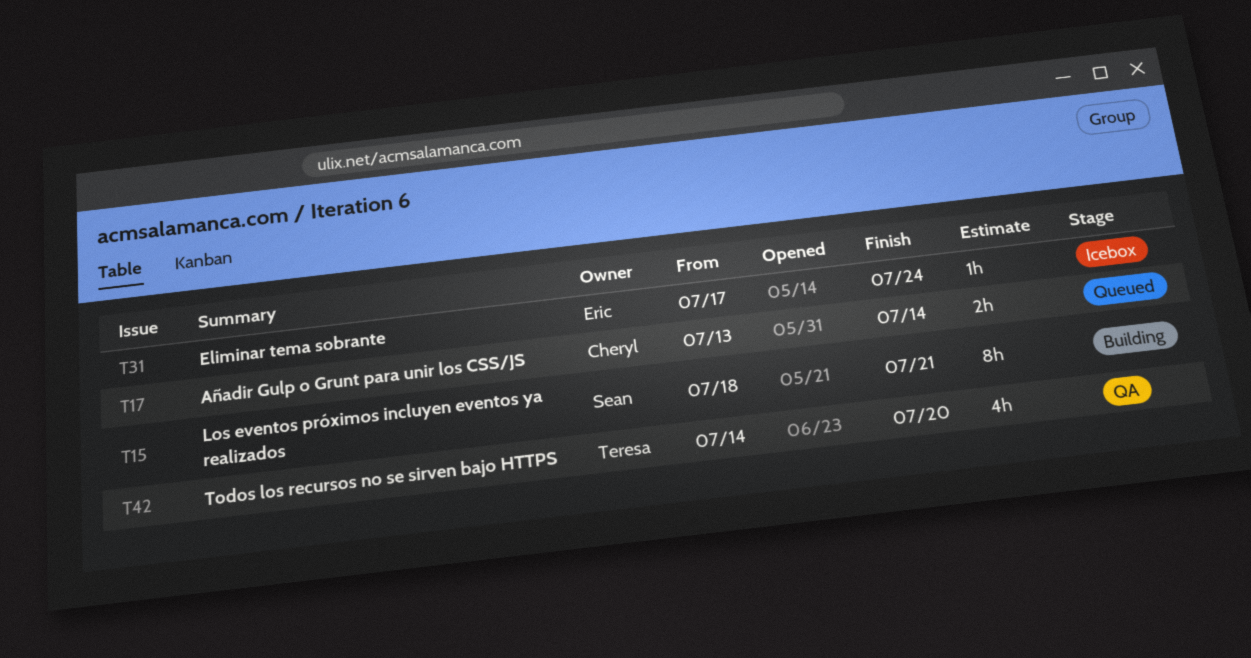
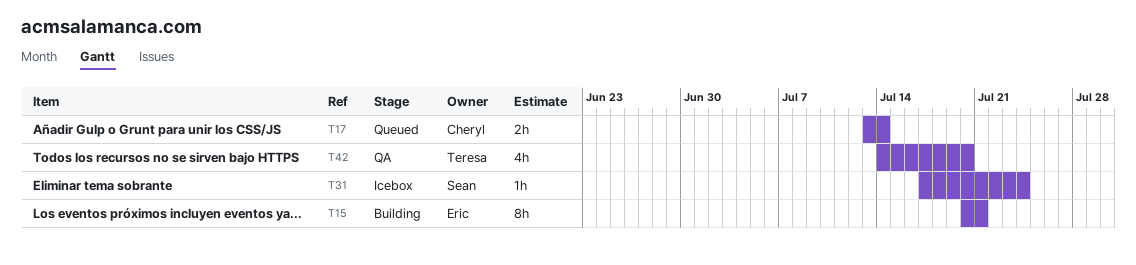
T15, owner: Sean -> Eric
T15, start: Jul 18 -> Jul 20
T31, owner: Eric -> Sean

